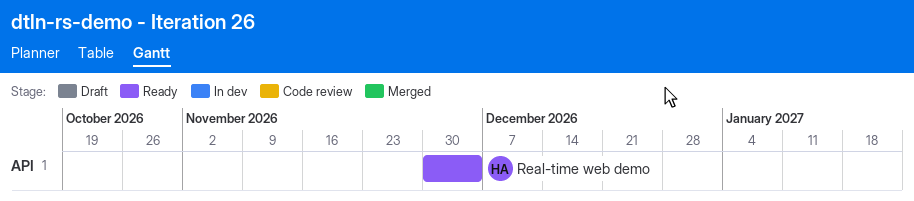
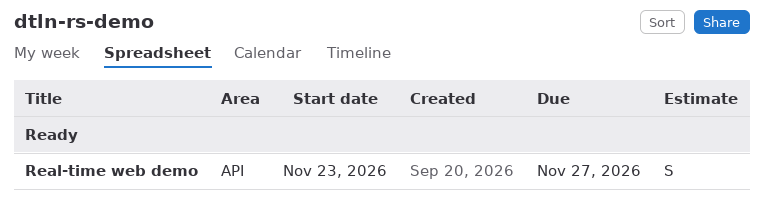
Real-time web demo, start: Nov 30 -> Nov 23
Real-time web demo, due: Dec 4 -> Nov 27

